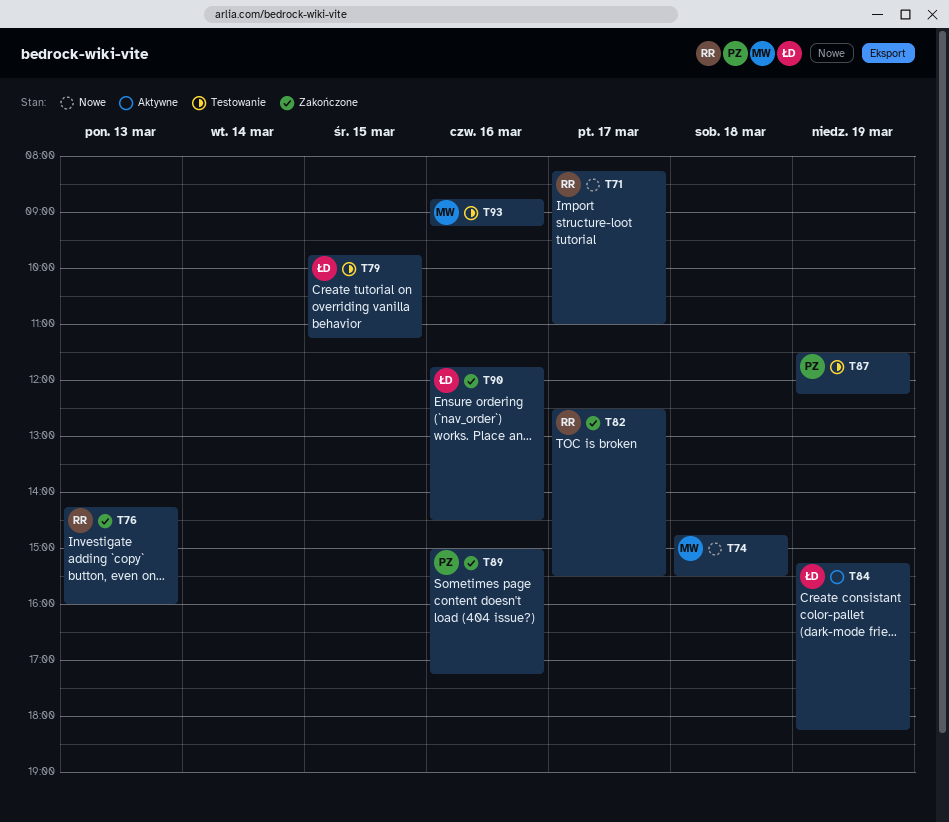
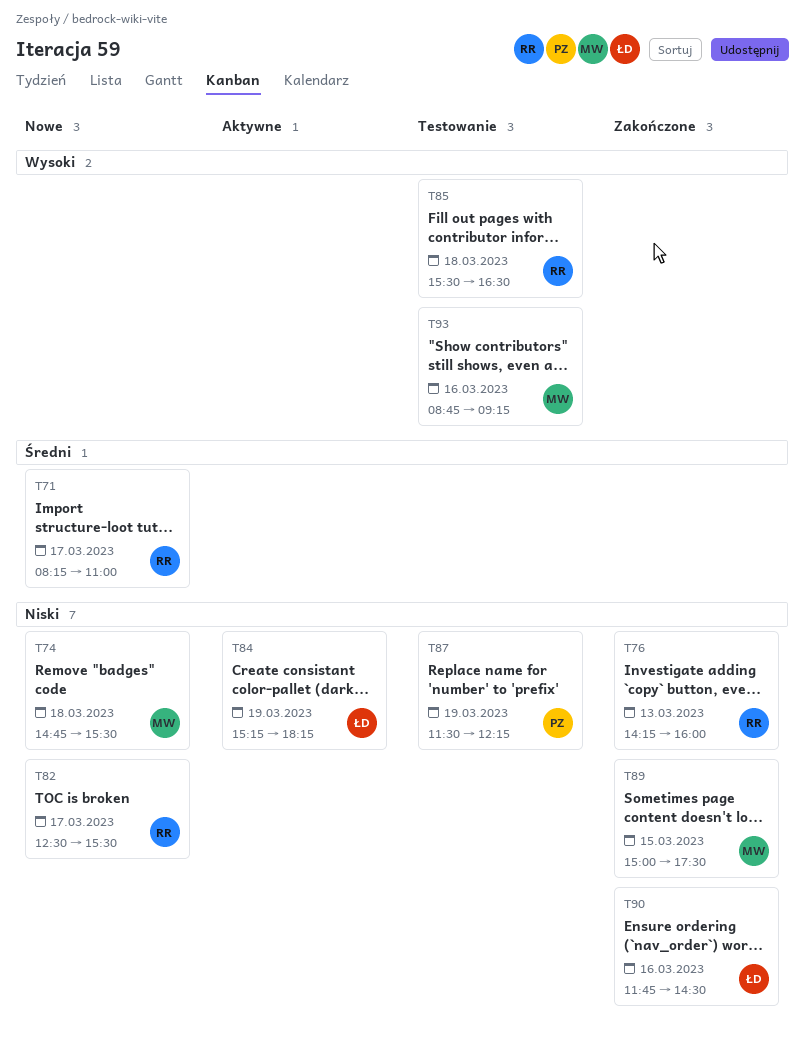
T79: present -> none
T82, status: Zakończone -> Nowe
T85: none -> present
T89, owner: PZ -> MW
T89, day: Mar 16 -> Mar 15
T89, ends: 17:15 -> 17:30

